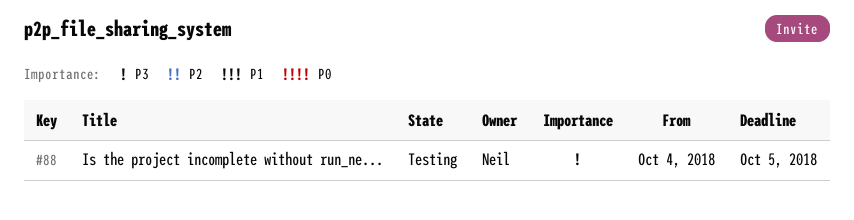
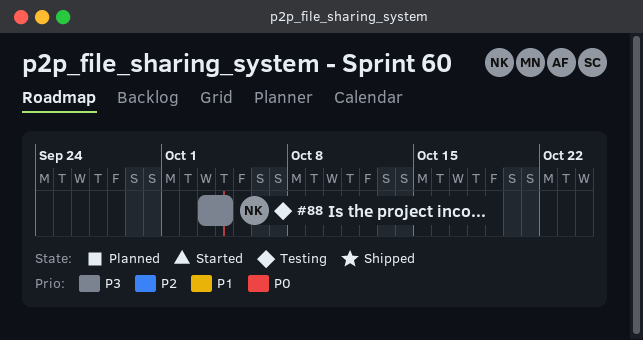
#88, start: Oct 4 -> Oct 3
#88, due: Oct 5 -> Oct 4

